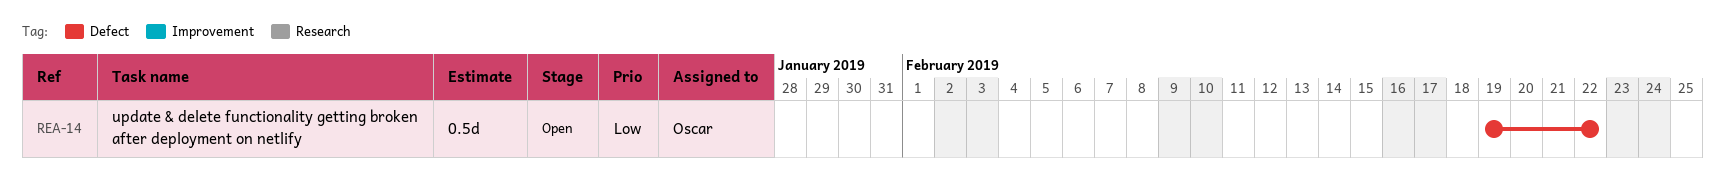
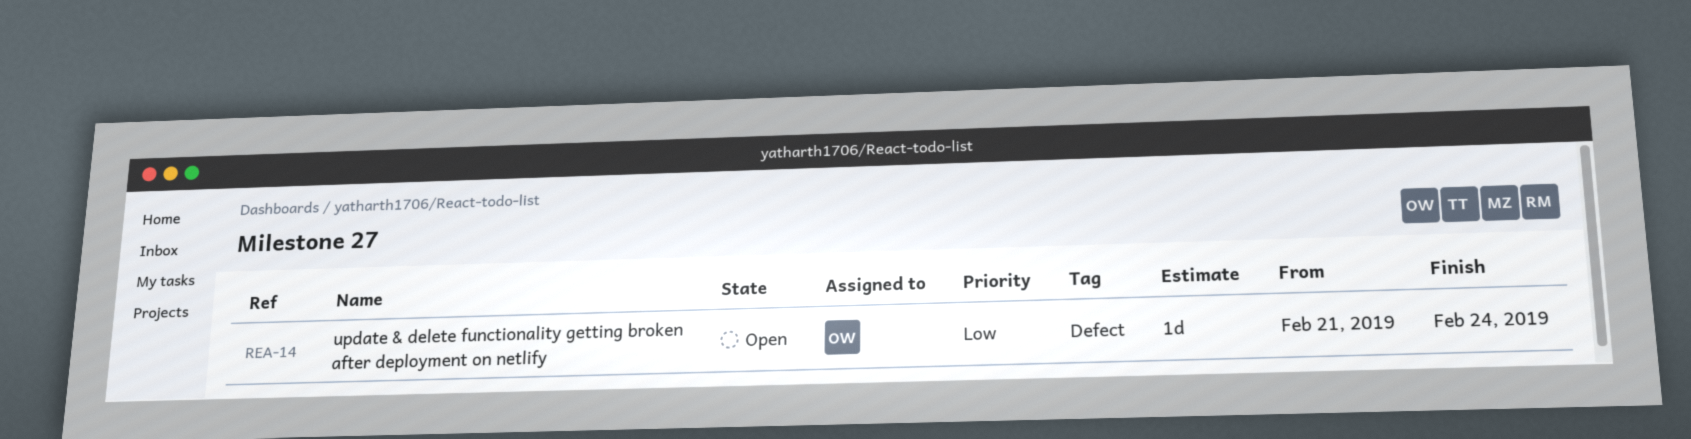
REA-14, estimate: 0.5d -> 1d
REA-14, start: Feb 19 -> Feb 21
REA-14, due: Feb 22 -> Feb 24

